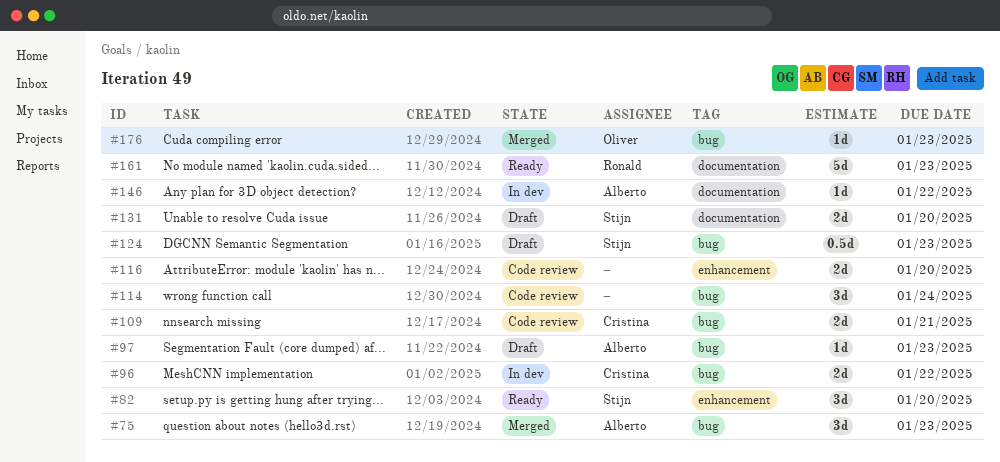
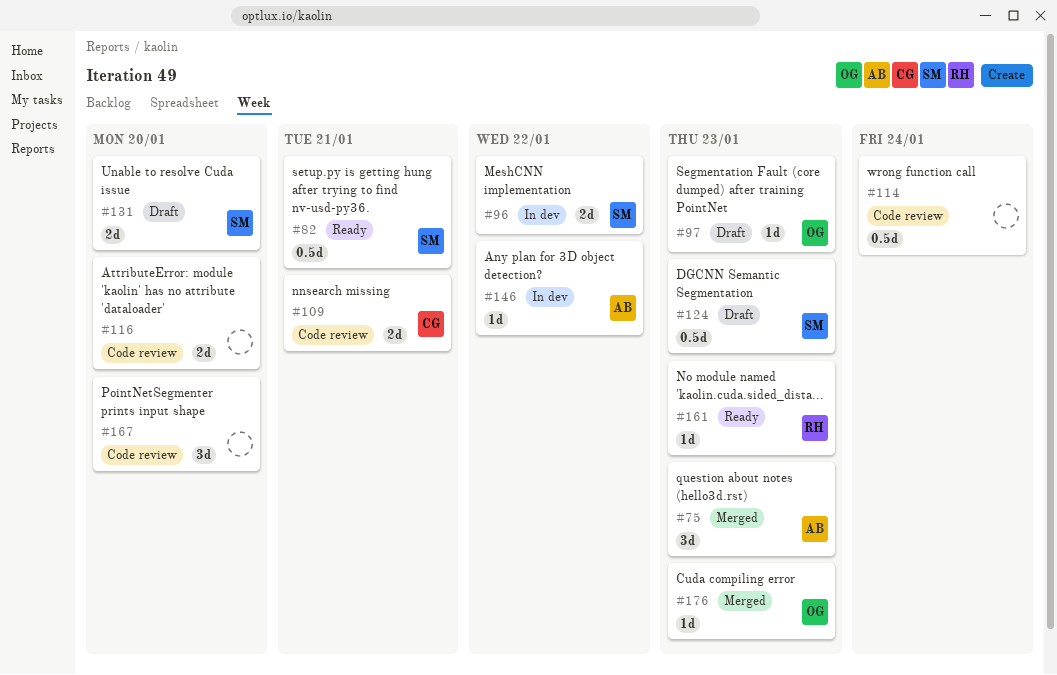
#82, estimate: 3d -> 0.5d
#82, due: Jan 20 -> Jan 21
#96, owner: Cristina -> Stijn
#97, owner: Alberto -> Oliver
#114, estimate: 3d -> 0.5d
#161, estimate: 5d -> 1d
#167: none -> present

